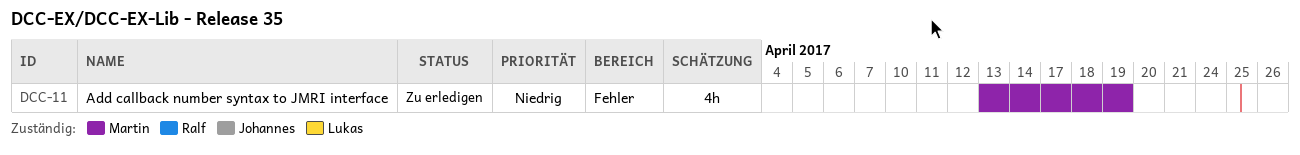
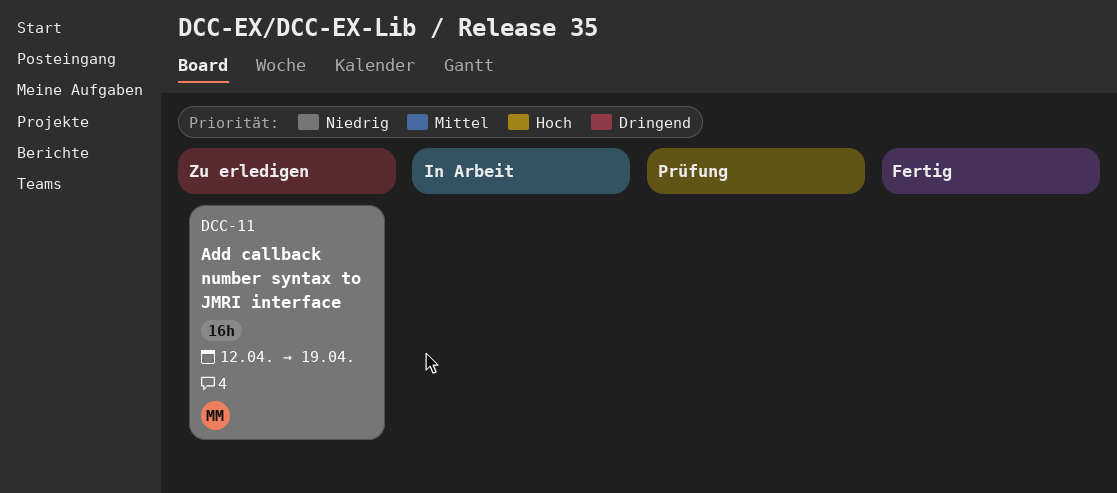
DCC-11, estimate: 4h -> 16h
DCC-11, start: Apr 13 -> Apr 12

